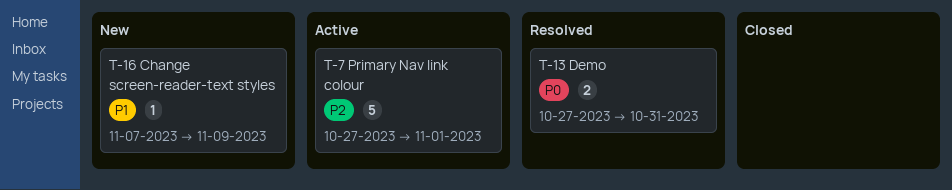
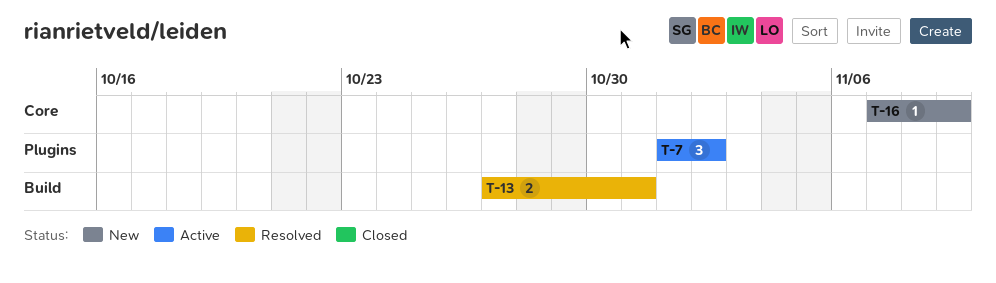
T-7, estimate: 5 -> 3
T-7, start: Oct 27 -> Nov 1
T-7, due: Nov 1 -> Nov 2

